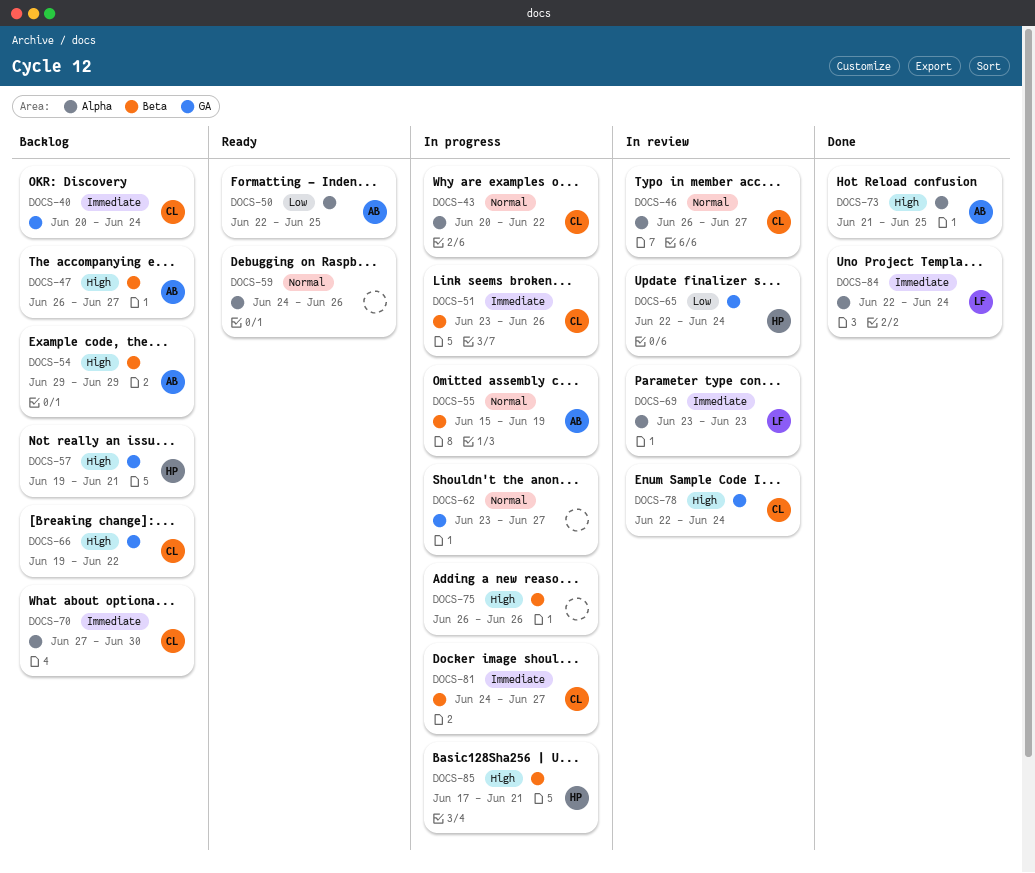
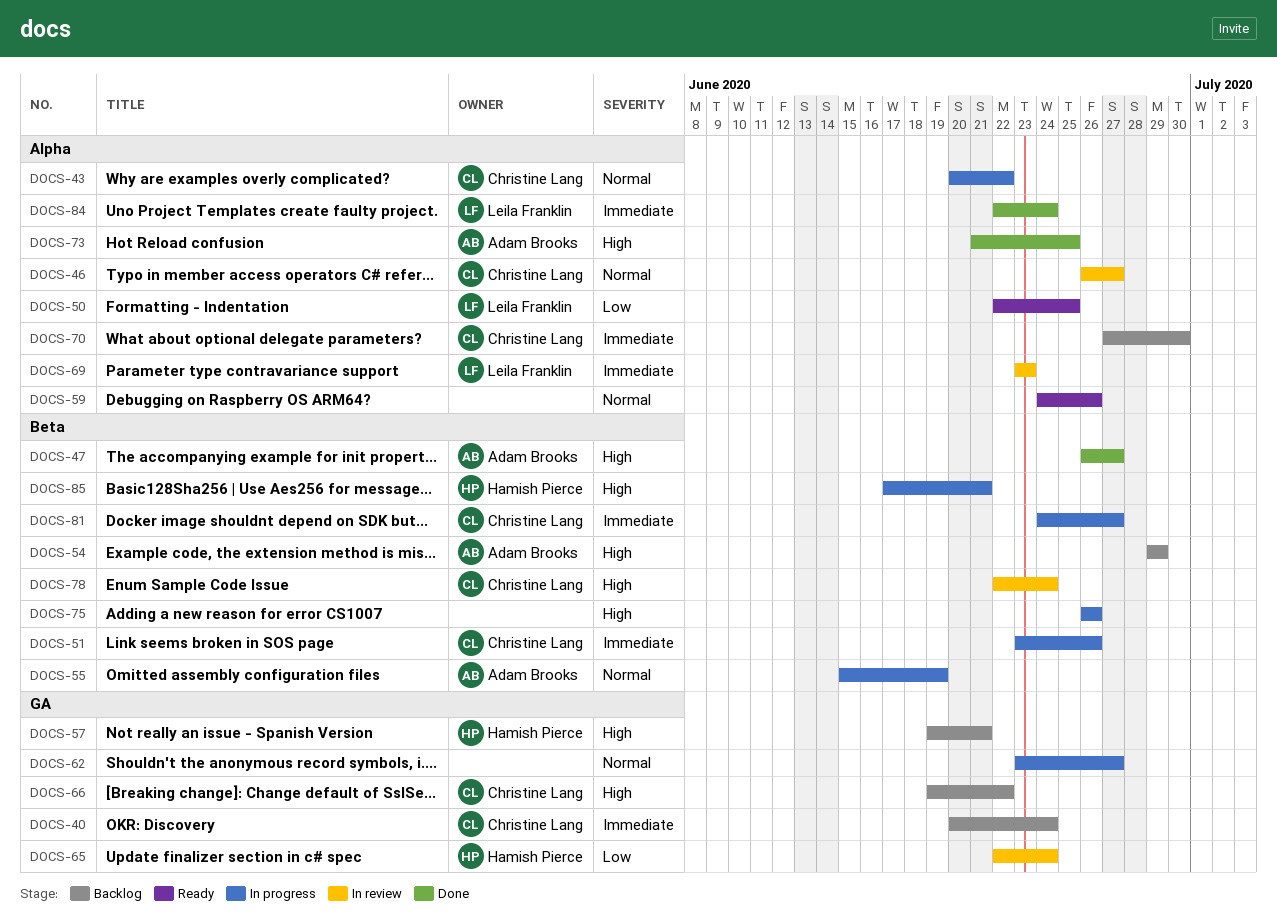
DOCS-47, status: Backlog -> Done
DOCS-50, owner: Adam Brooks -> Leila Franklin
DOCS-78, label: GA -> Beta

